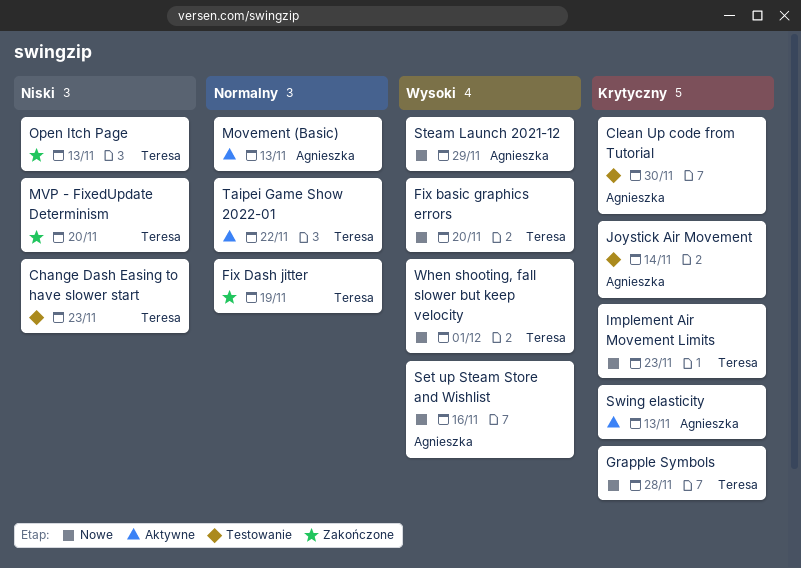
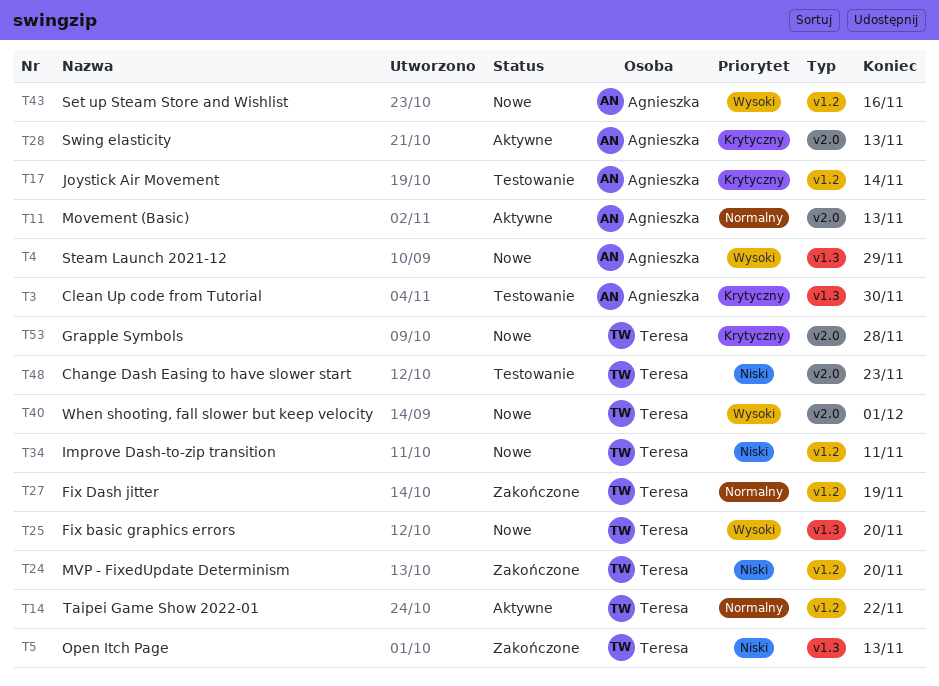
Implement Air Movement Limits: present -> none
Improve Dash-to-zip transition: none -> present

